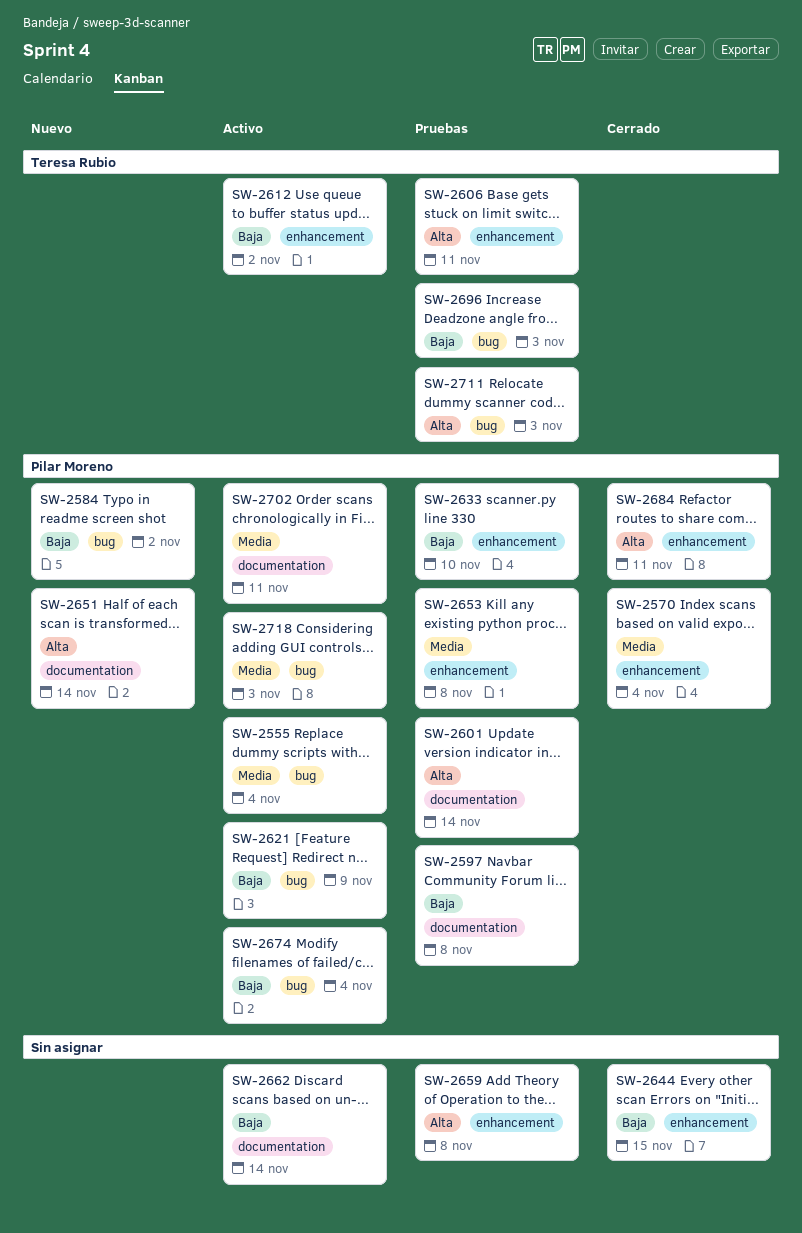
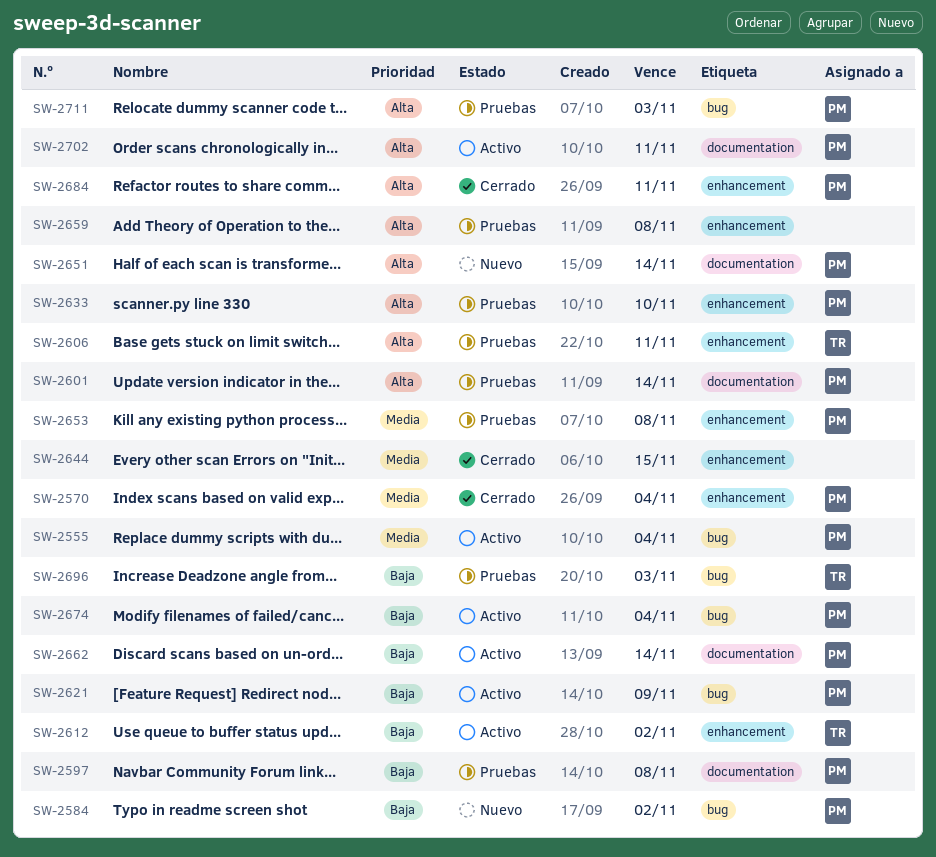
SW-2633, priority: Baja -> Alta
SW-2644, priority: Baja -> Media
SW-2662, owner: none -> Pilar Moreno
SW-2702, priority: Media -> Alta
SW-2711, owner: Teresa Rubio -> Pilar Moreno
SW-2718: present -> none

